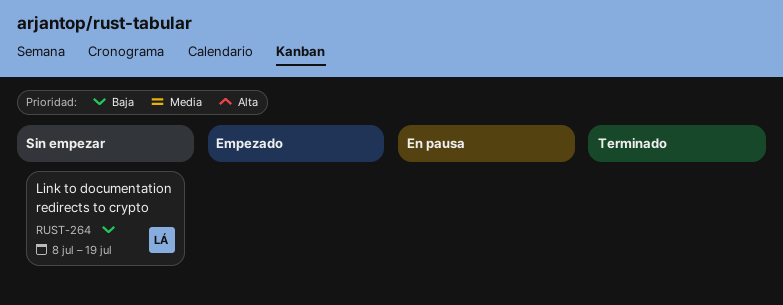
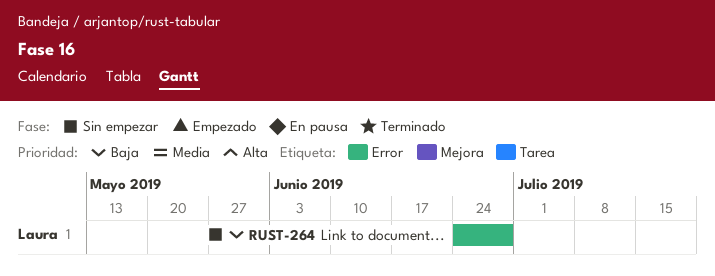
RUST-264, start: Jul 8 -> Jun 24
RUST-264, due: Jul 19 -> Jun 28

